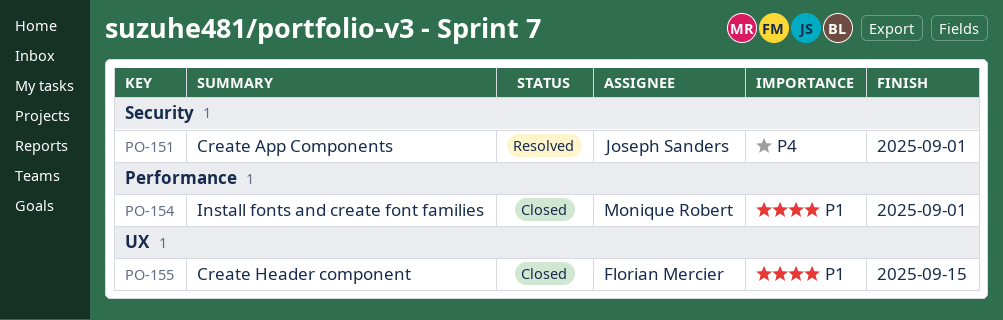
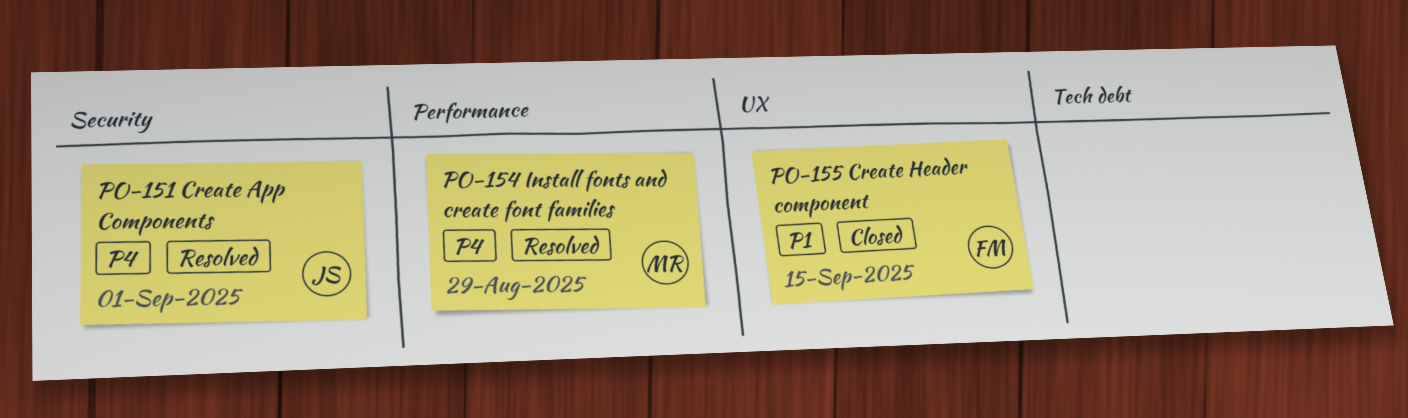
PO-154, status: Closed -> Resolved
PO-154, priority: P1 -> P4
PO-154, due: Sep 1 -> Aug 29

